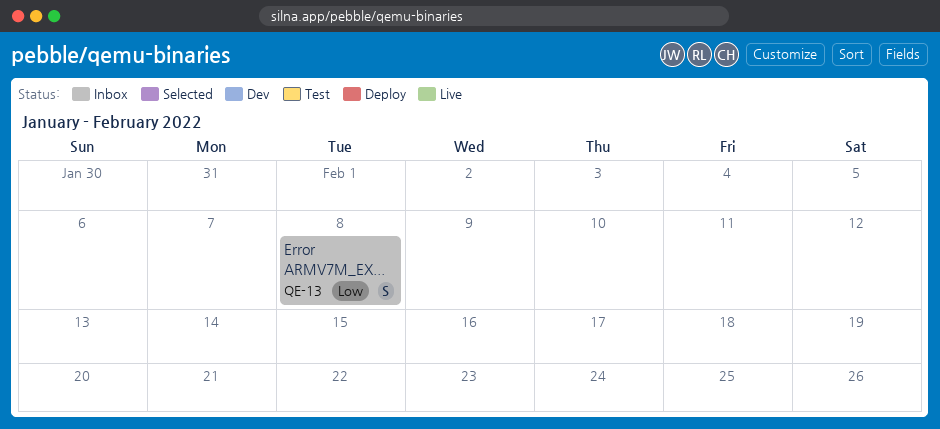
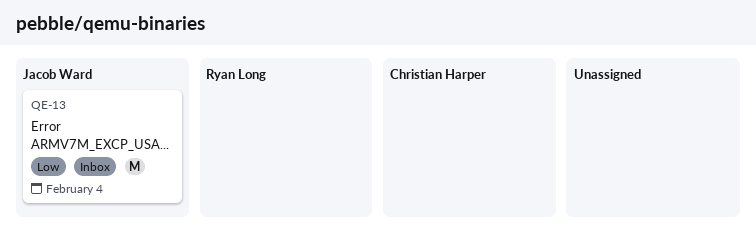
QE-13, estimate: S -> M
QE-13, due: Feb 8 -> Feb 4

